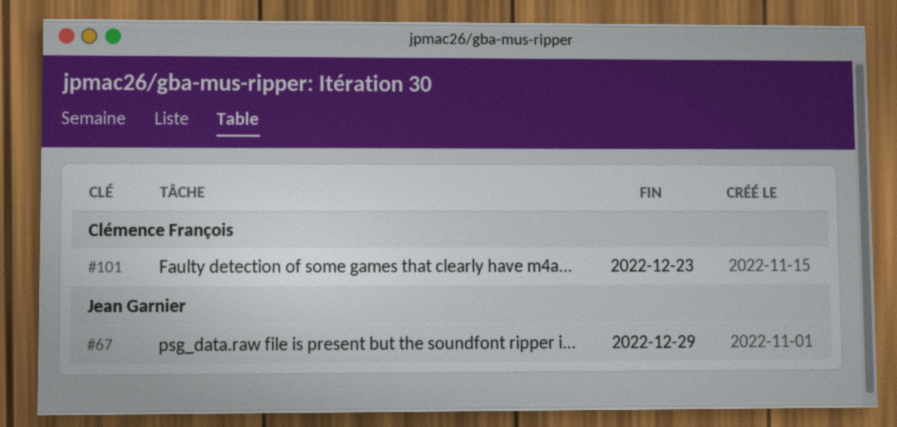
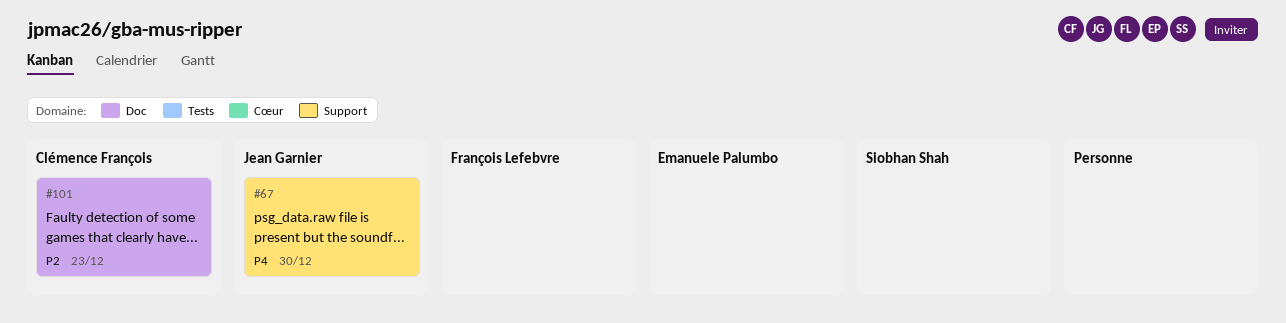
#67, due: Dec 29 -> Dec 30

